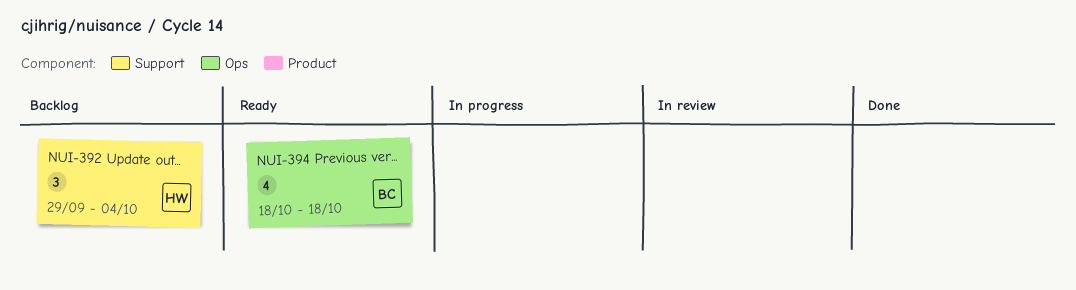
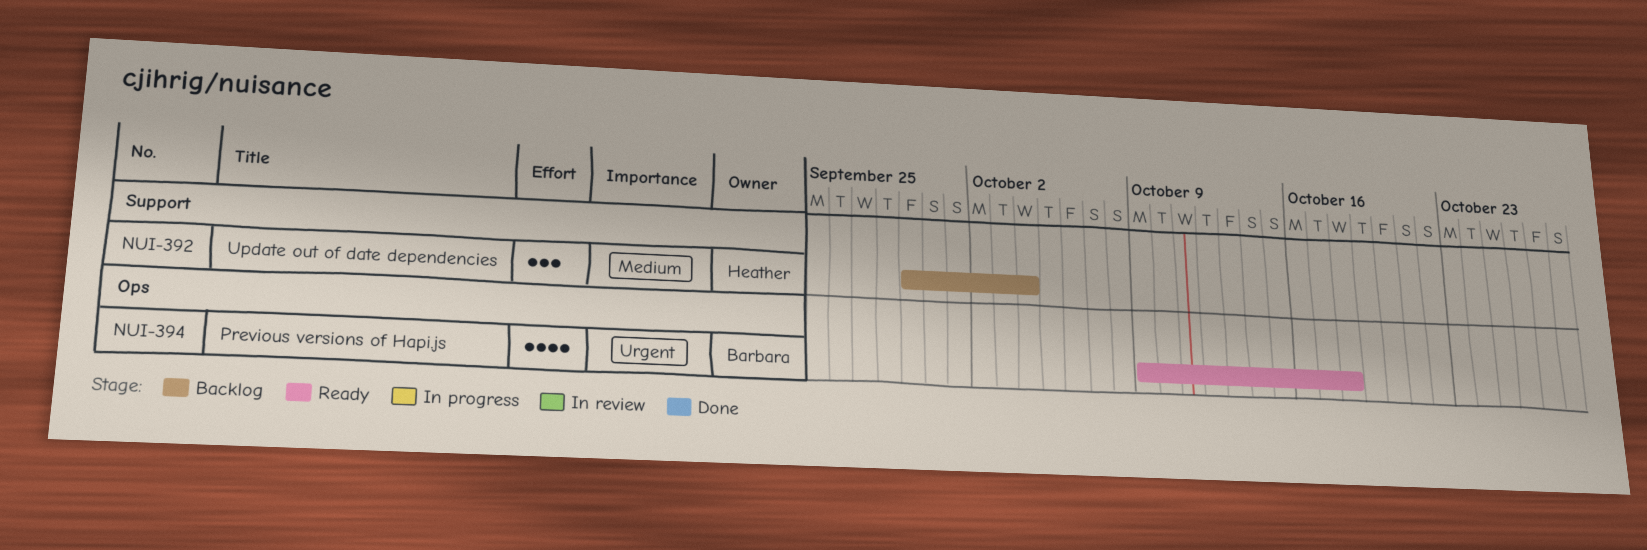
NUI-394, start: Oct 18 -> Oct 9

